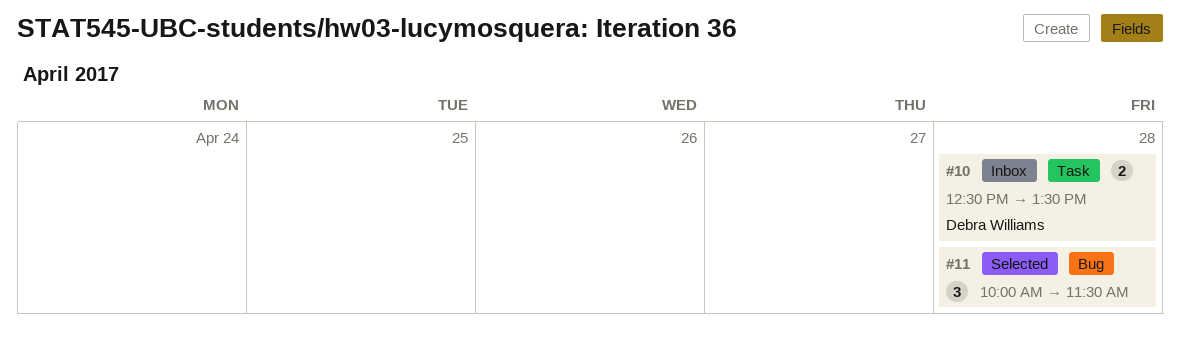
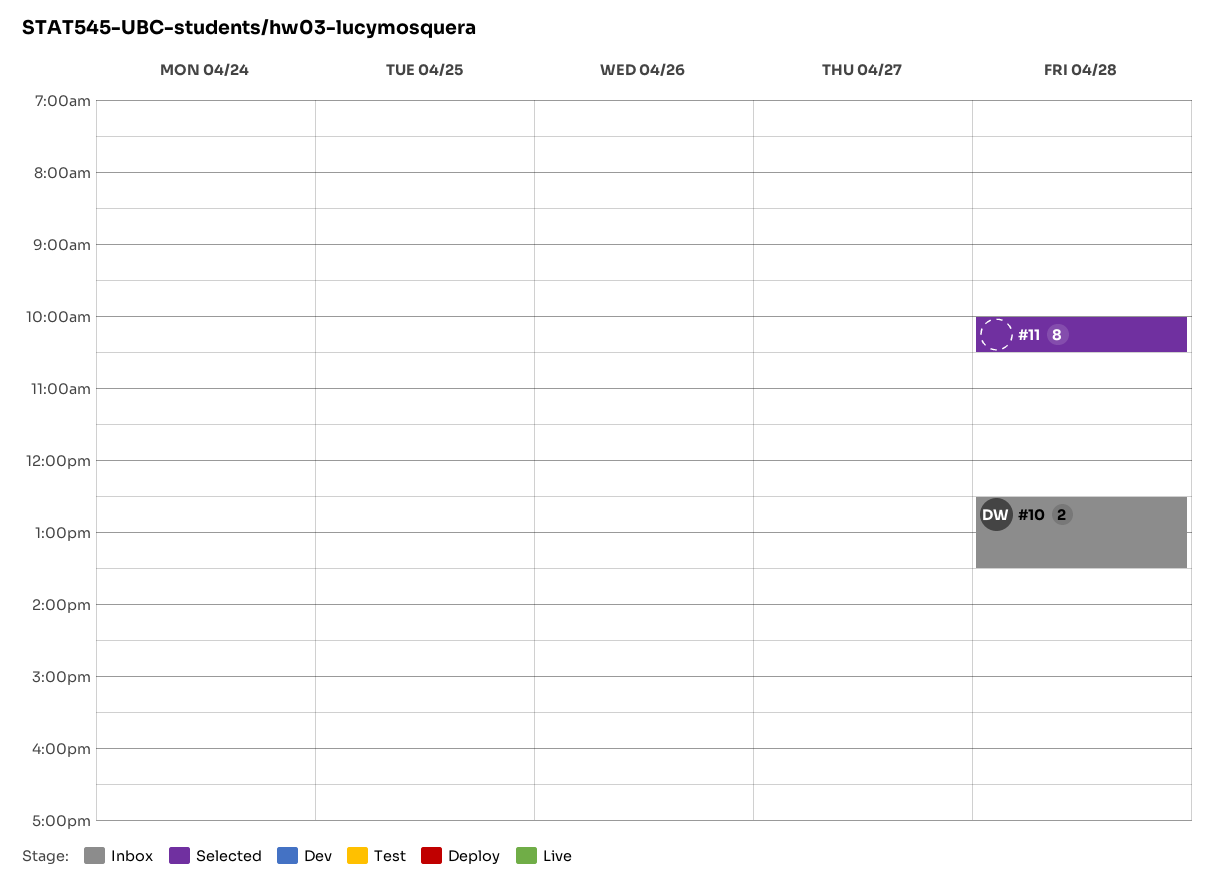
#11, estimate: 3 -> 8
#11, ends: 11:30 -> 10:30

